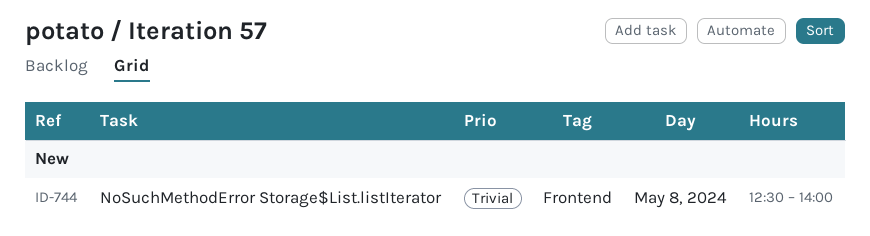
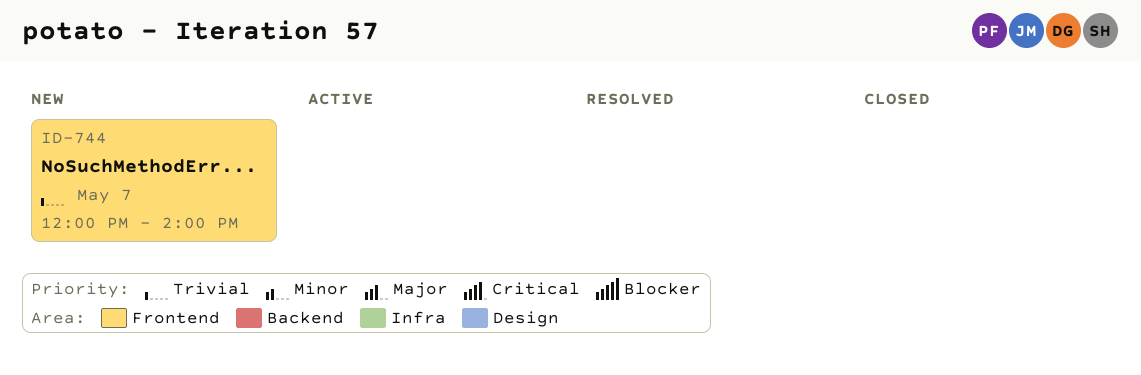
ID-744, day: May 8 -> May 7
ID-744, begins: 12:30 -> 12:00

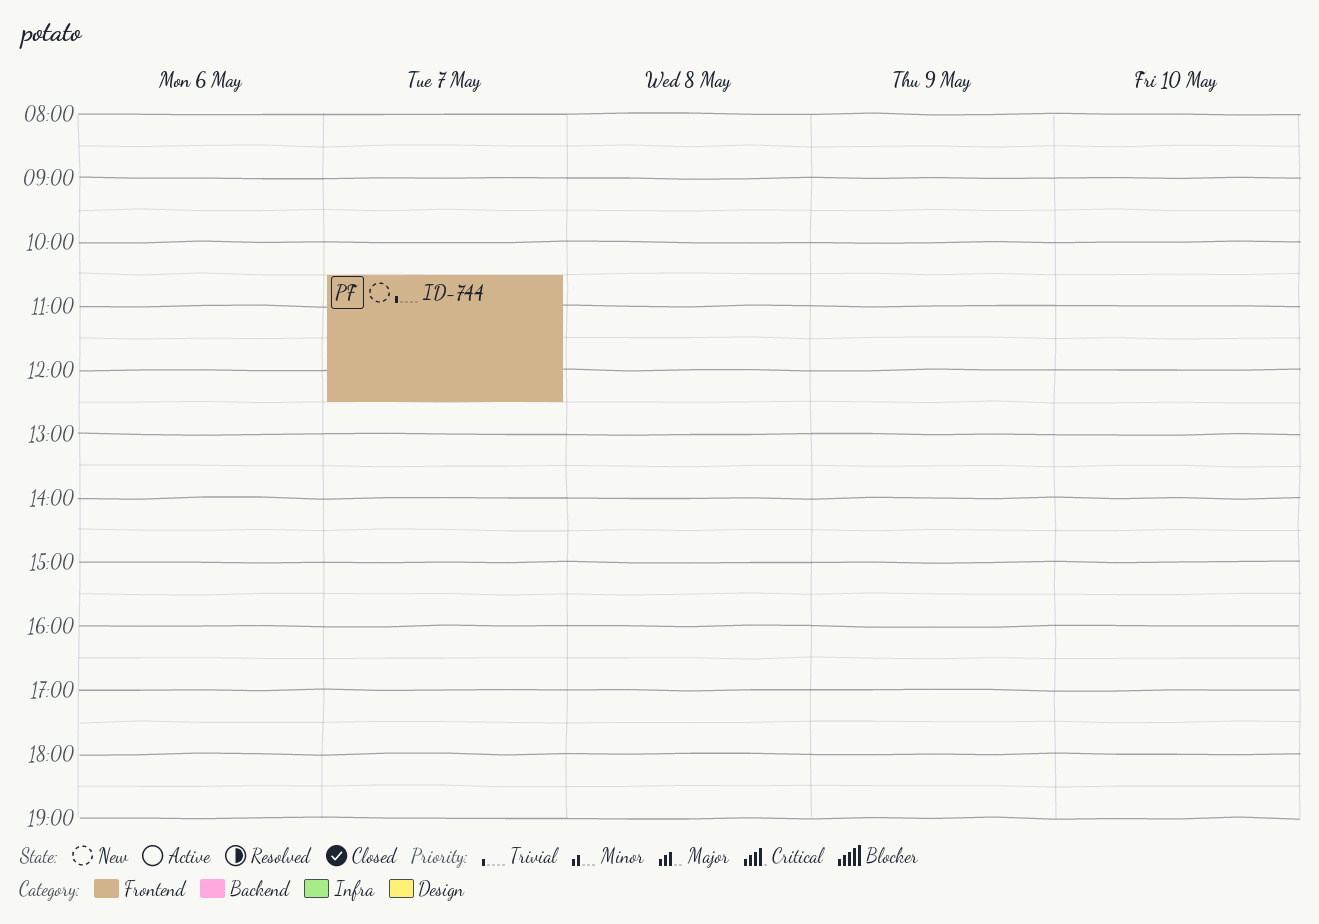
ID-744, begins: 12:00 -> 10:30
ID-744, ends: 14:00 -> 12:30

